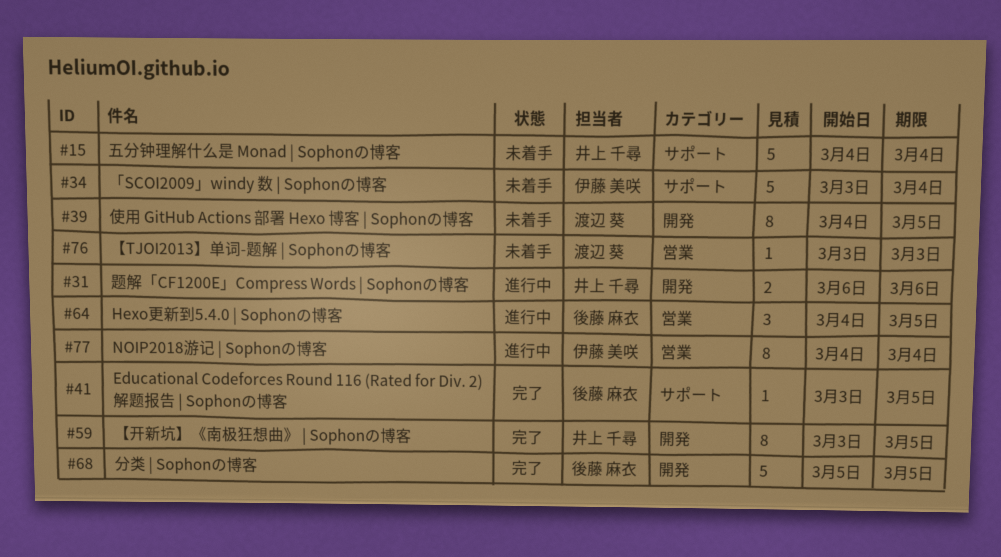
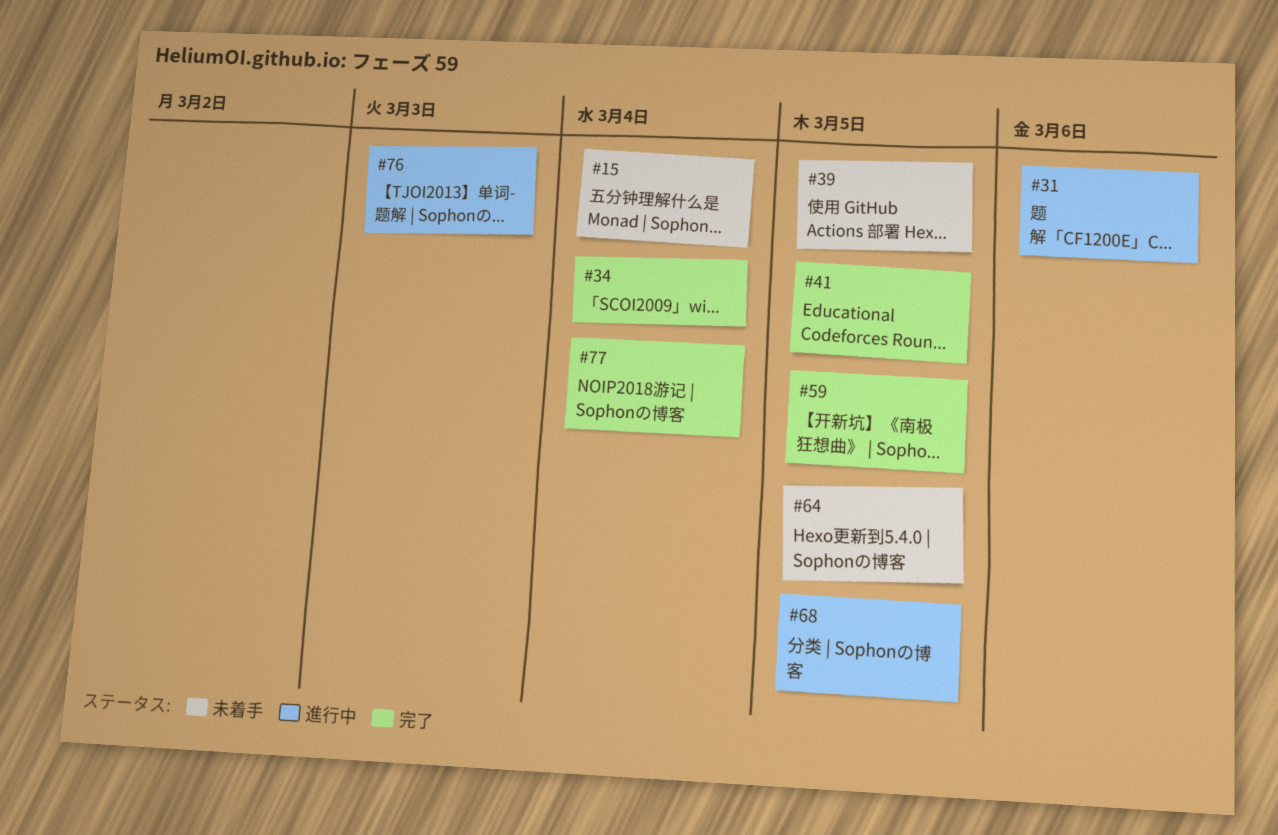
#34, status: 未着手 -> 完了
#64, status: 進行中 -> 未着手
#68, status: 完了 -> 進行中
#76, status: 未着手 -> 進行中
#77, status: 進行中 -> 完了

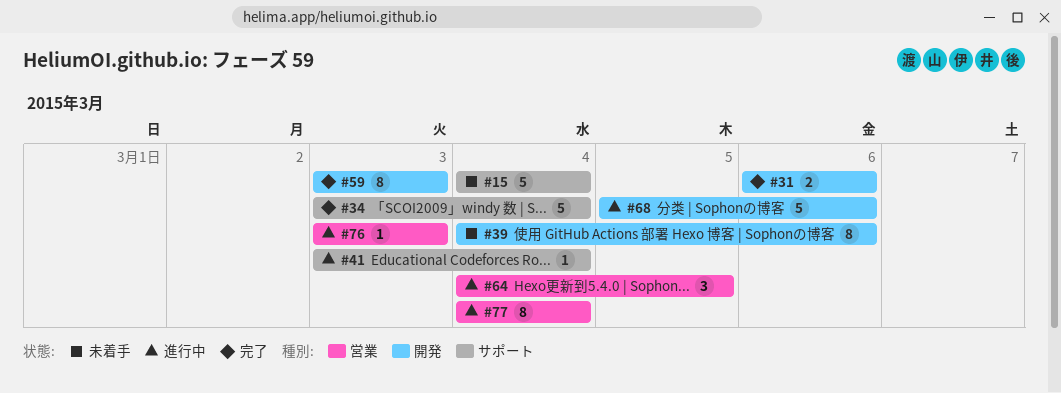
#31, status: 進行中 -> 完了
#39, due: Mar 5 -> Mar 6
#41, status: 完了 -> 進行中
#41, due: Mar 5 -> Mar 4
#59, due: Mar 5 -> Mar 3
#64, status: 未着手 -> 進行中
#68, due: Mar 5 -> Mar 6
#77, status: 完了 -> 進行中

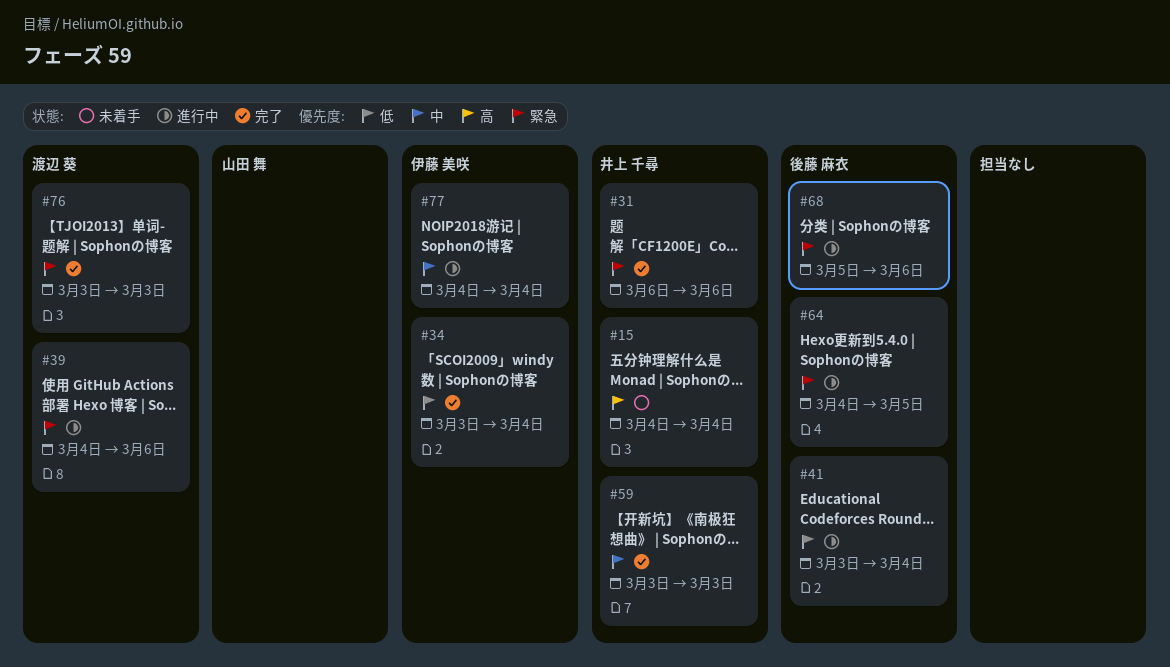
#39, status: 未着手 -> 進行中
#76, status: 進行中 -> 完了

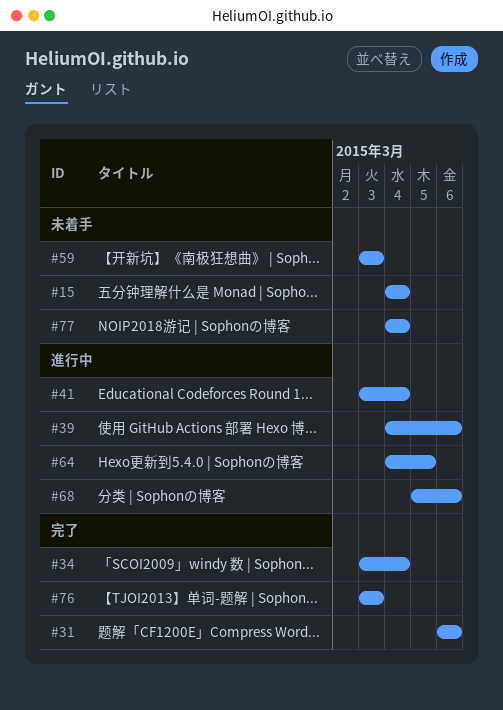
#59, status: 完了 -> 未着手
#77, status: 進行中 -> 未着手

